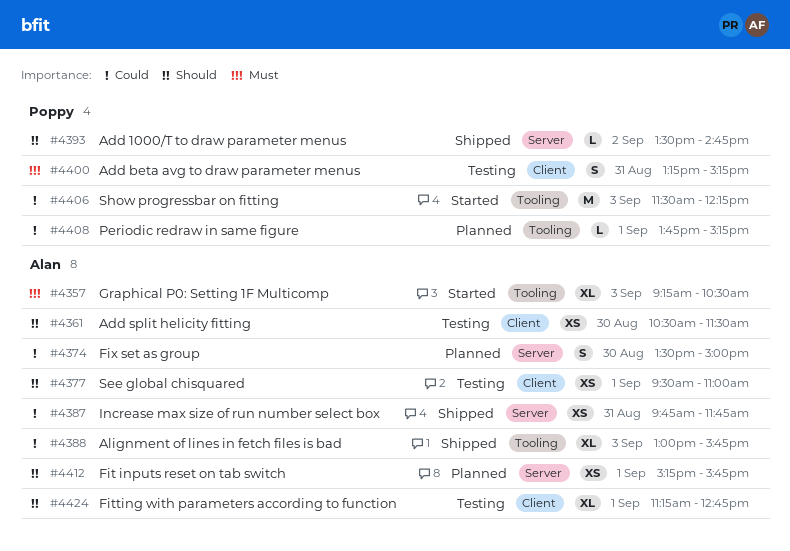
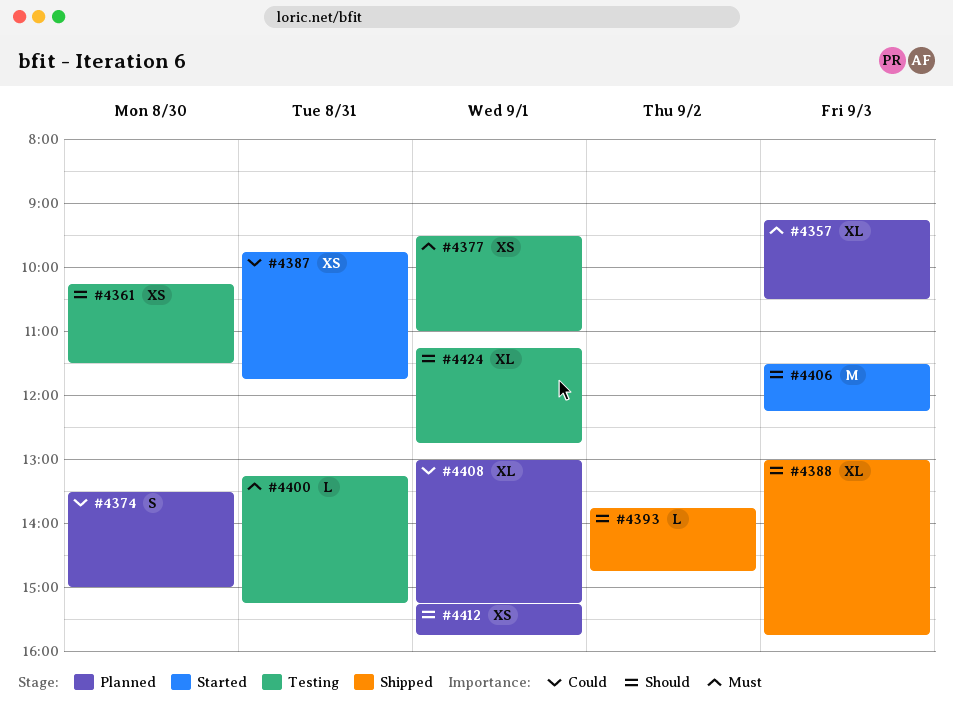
#4357, status: Started -> Planned
#4361, begins: 10:30 -> 10:15
#4377, priority: Should -> Must
#4387, status: Shipped -> Started
#4388, priority: Could -> Should
#4393, begins: 13:30 -> 13:45
#4400, estimate: S -> L
#4406, priority: Could -> Should
#4408, estimate: L -> XL
#4408, begins: 13:45 -> 13:00

